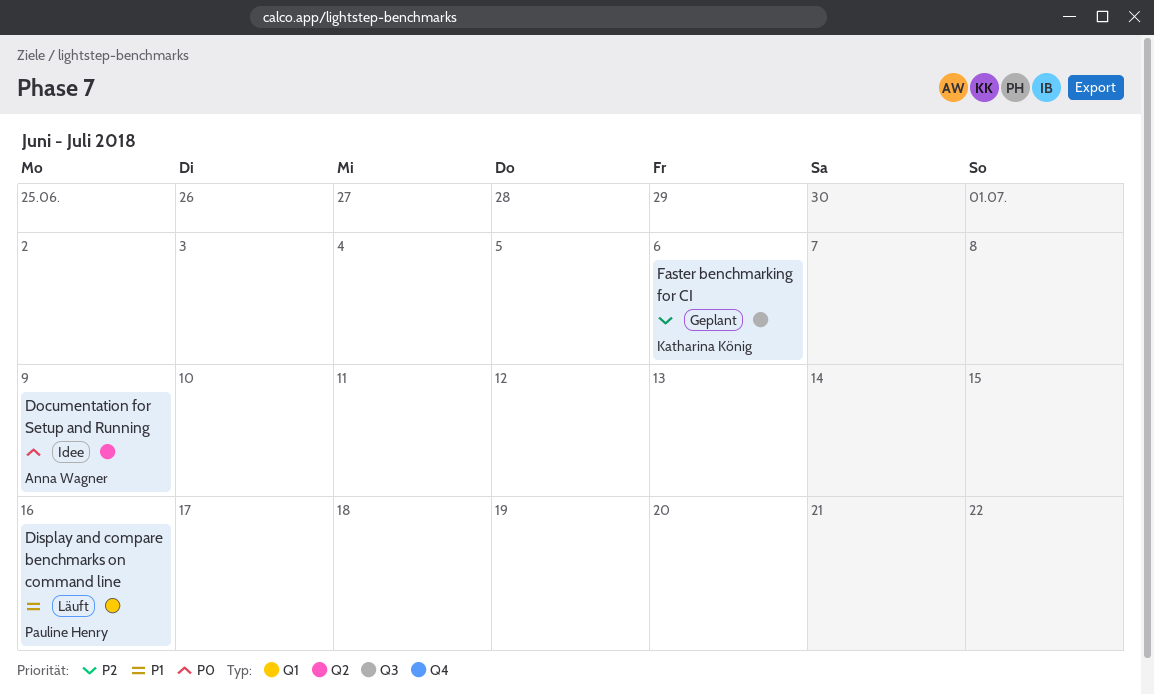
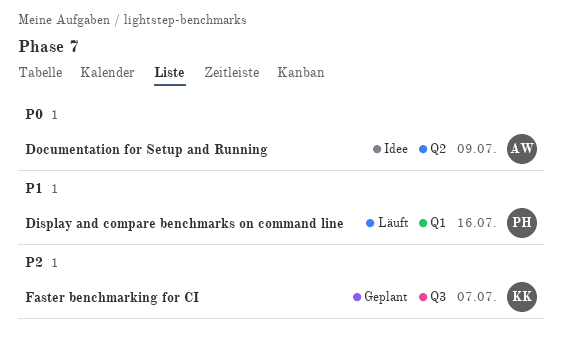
Faster benchmarking for CI, due: Jul 6 -> Jul 7

